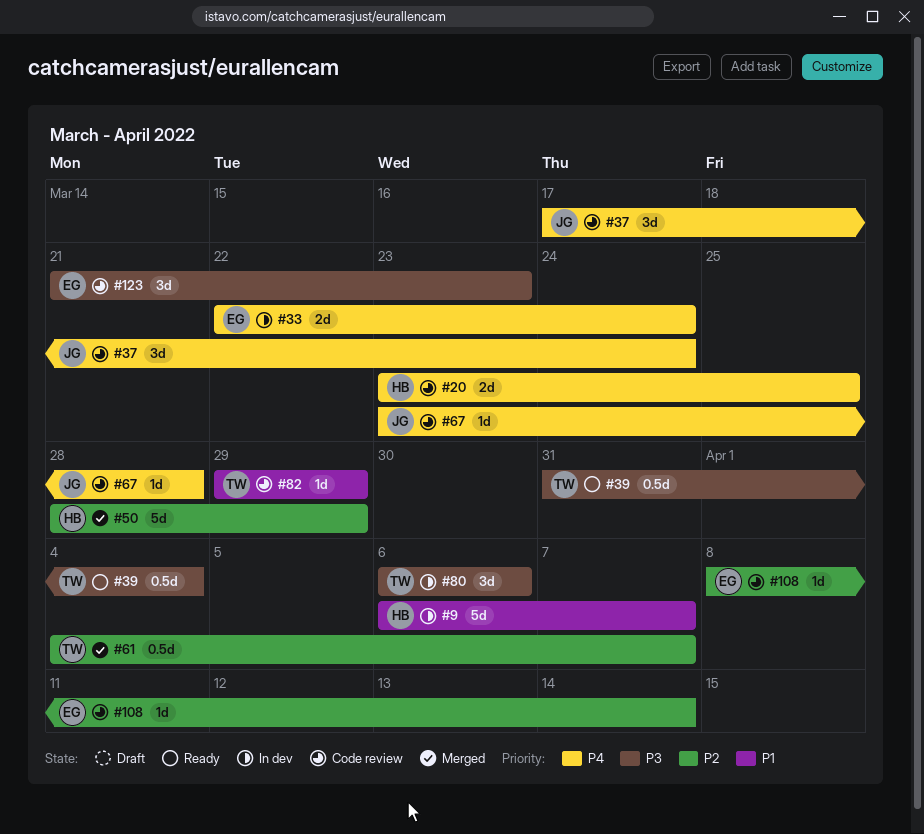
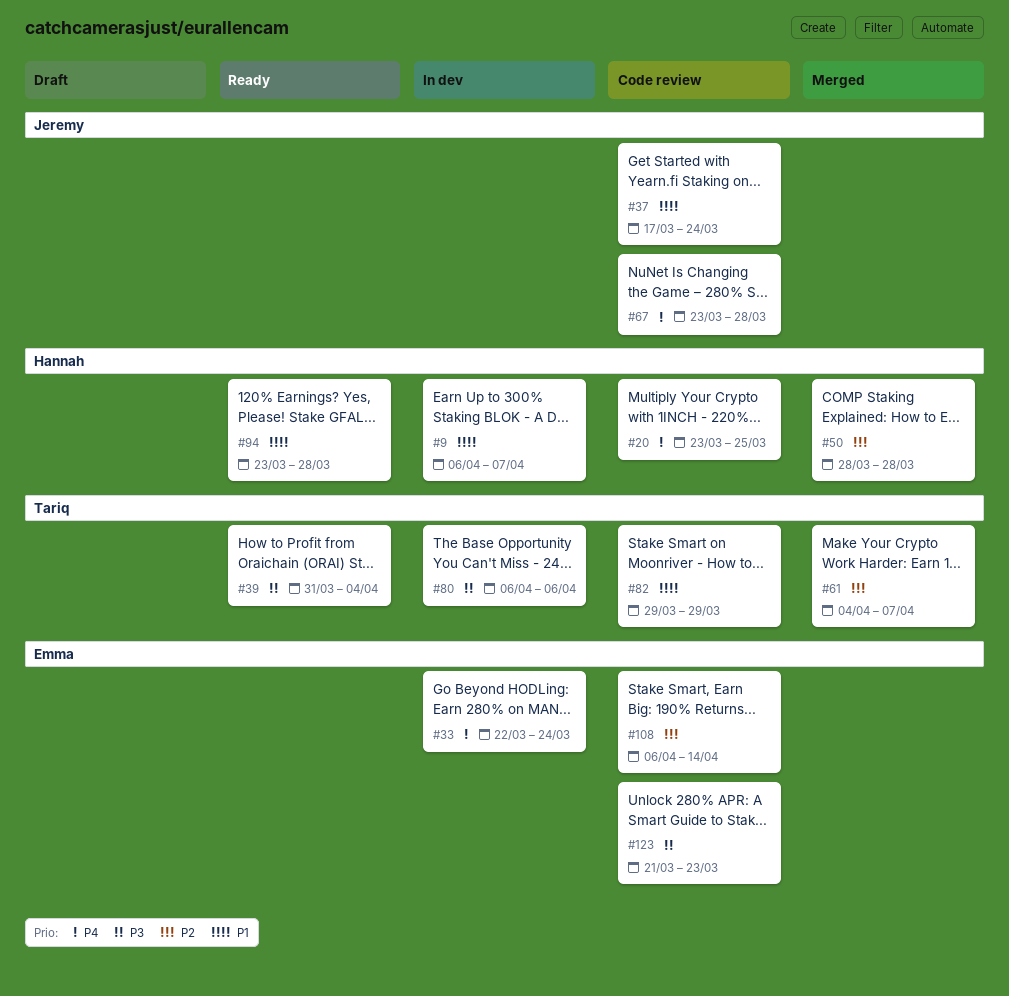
#37, priority: P4 -> P1
#50, due: Mar 29 -> Mar 28
#94: none -> present
#108, start: Apr 8 -> Apr 6

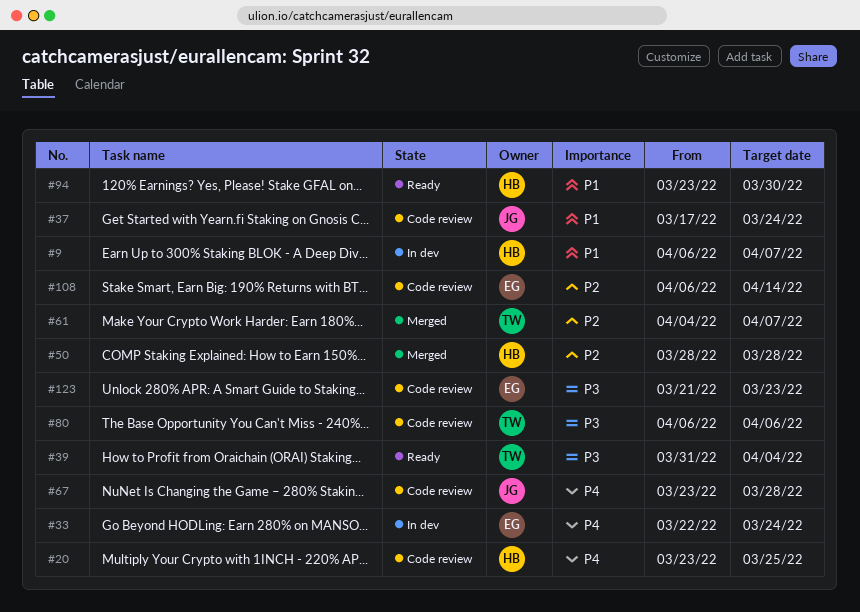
#80, status: In dev -> Code review
#82: present -> none
#94, due: Mar 28 -> Mar 30

